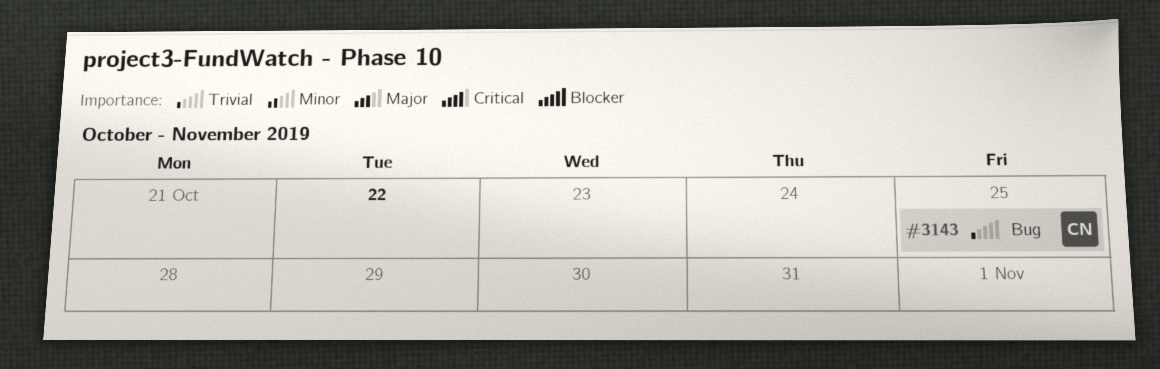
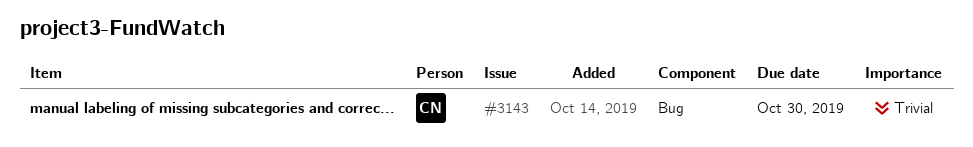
#3143, due: Oct 25 -> Oct 30

